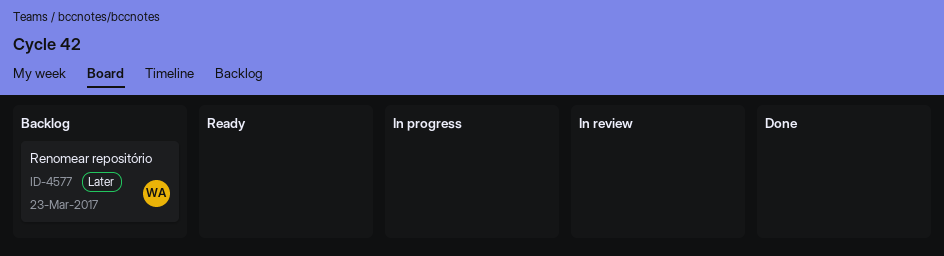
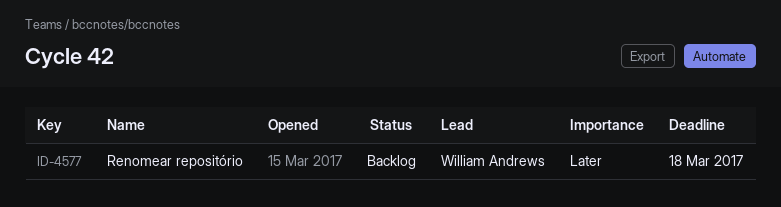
ID-4577, due: Mar 23 -> Mar 18

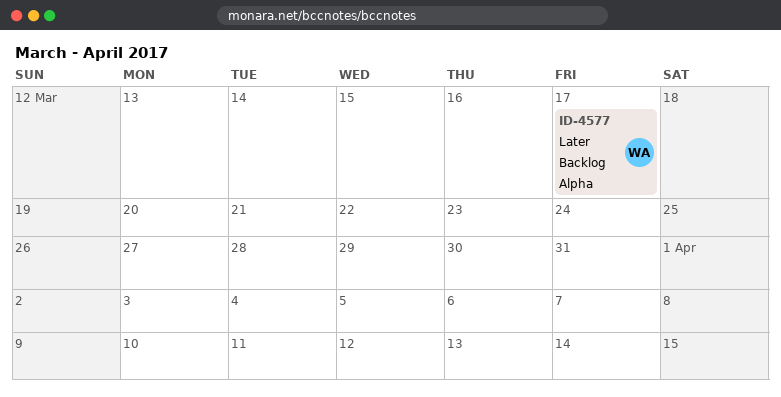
ID-4577, due: Mar 18 -> Mar 17

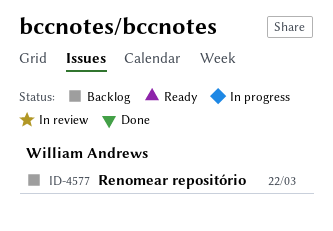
ID-4577, due: Mar 17 -> Mar 22

